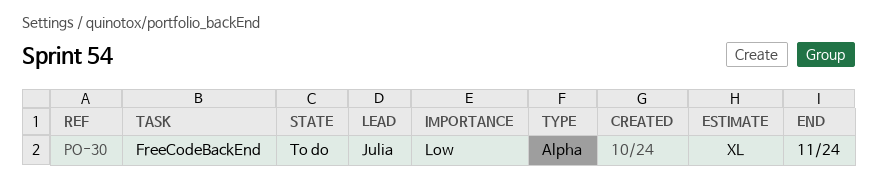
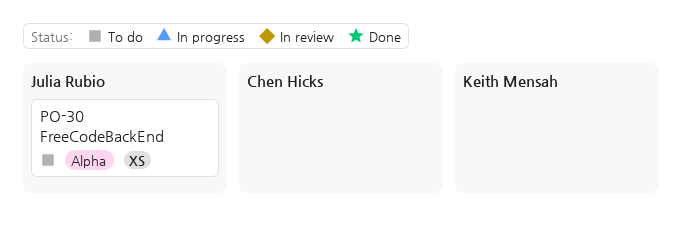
PO-30, estimate: XL -> XS

